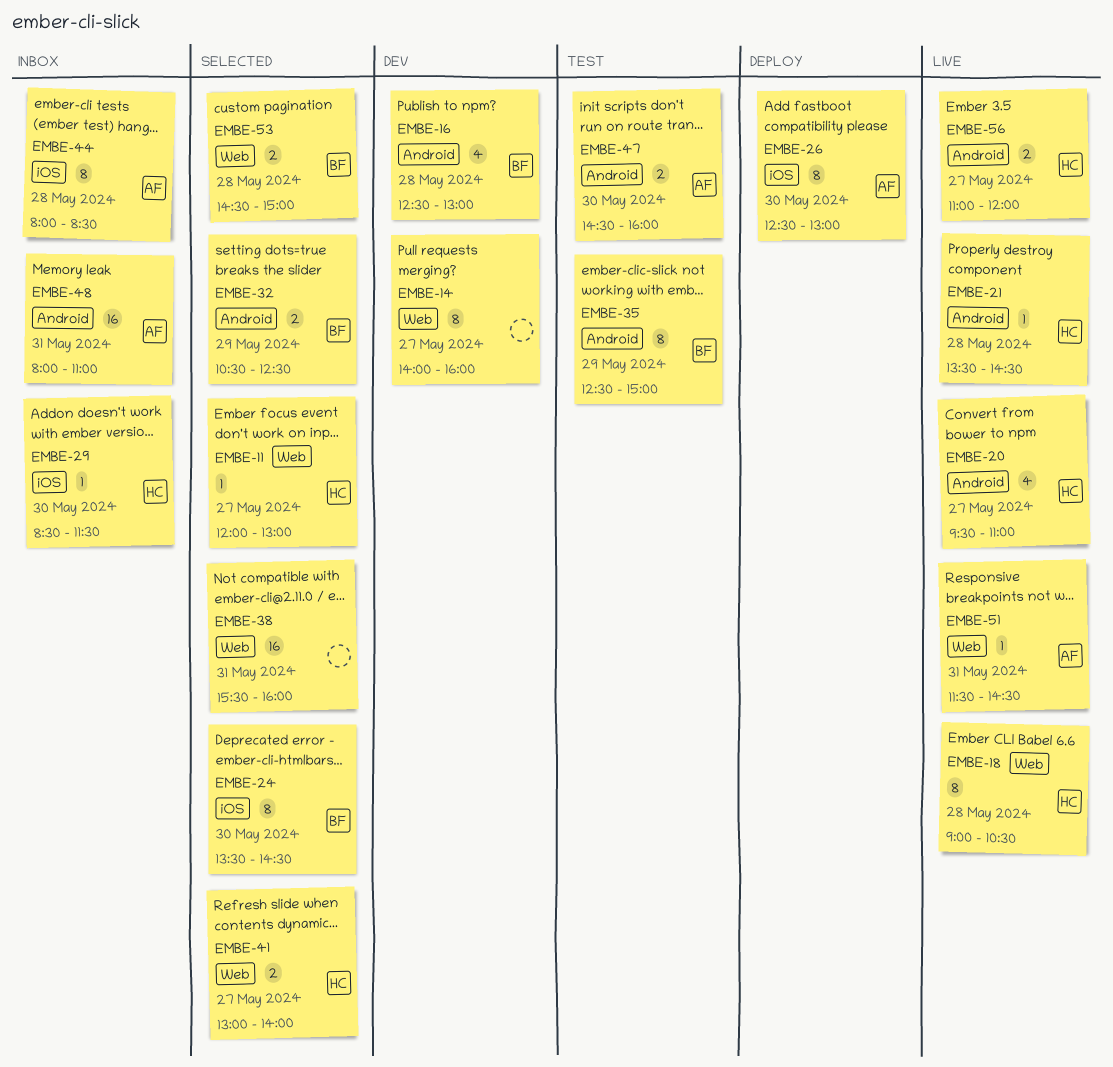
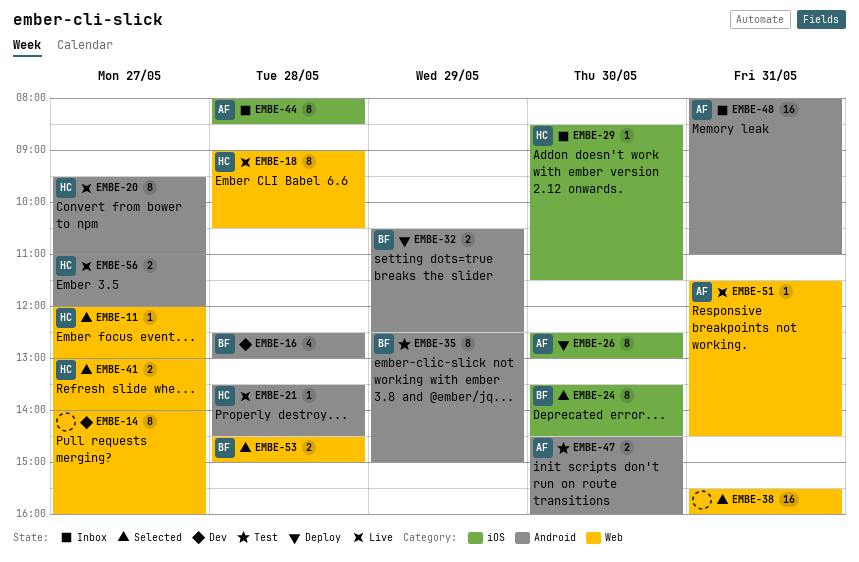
EMBE-20, estimate: 4 -> 8
EMBE-32, status: Selected -> Deploy

